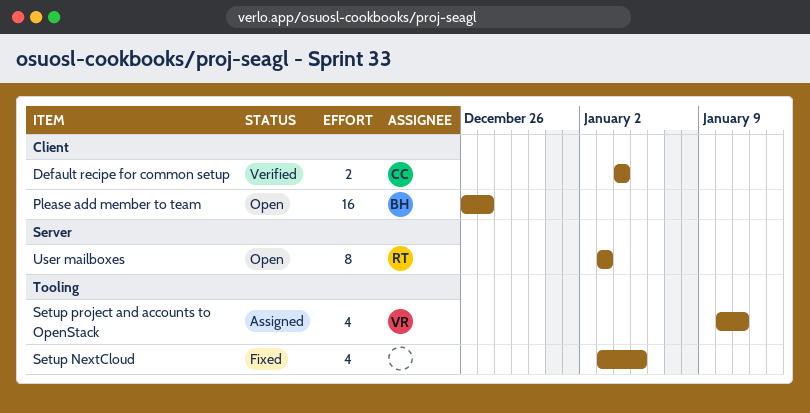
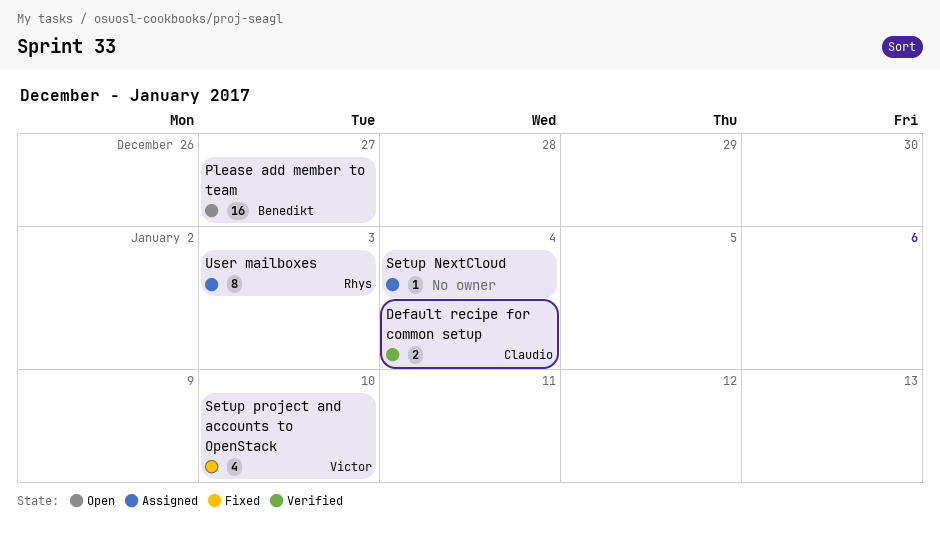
Setup NextCloud, status: Fixed -> Assigned
Setup NextCloud, estimate: 4 -> 1
Setup NextCloud, due: Jan 5 -> Jan 4
Setup project and accounts to OpenStack, status: Assigned -> Fixed
Setup project and accounts to OpenStack, due: Jan 11 -> Jan 10
User mailboxes, status: Open -> Assigned

